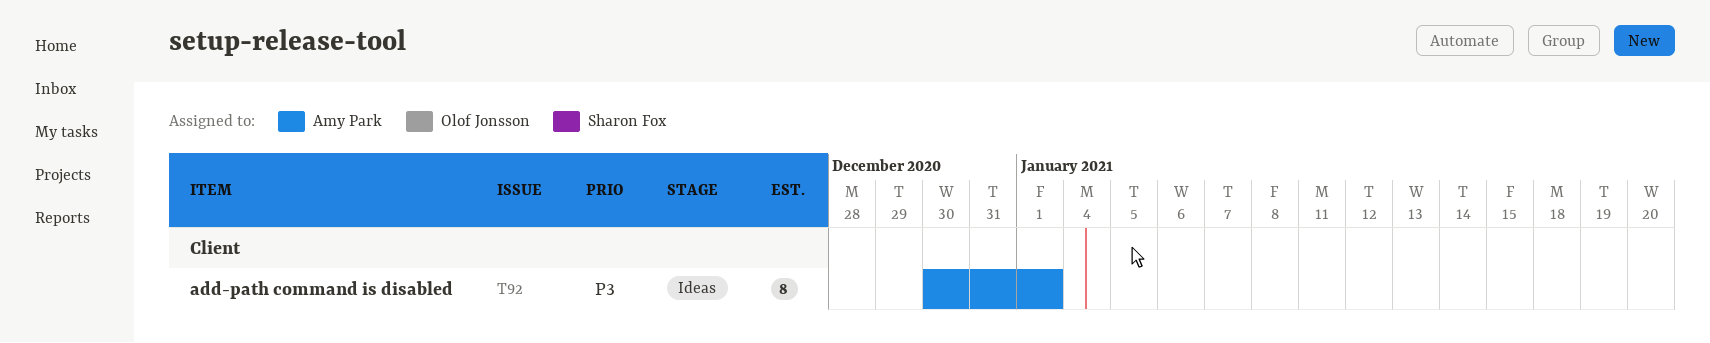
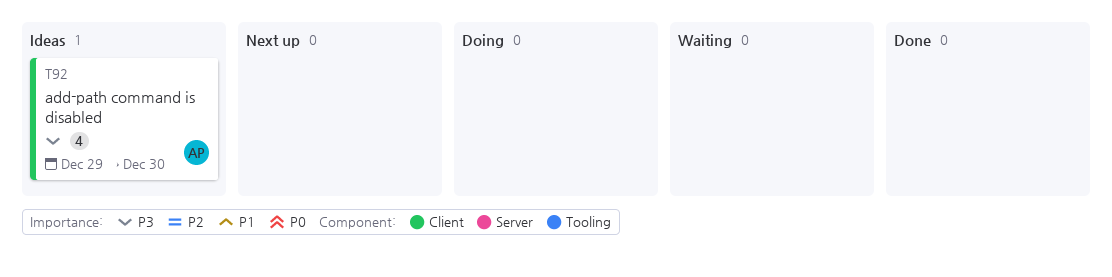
T92, estimate: 8 -> 4
T92, start: Dec 30 -> Dec 29
T92, due: Jan 1 -> Dec 30

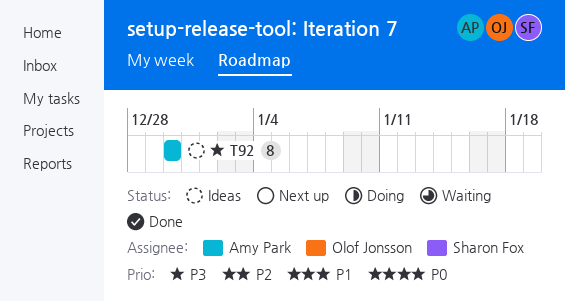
T92, estimate: 4 -> 8
T92, start: Dec 29 -> Dec 30

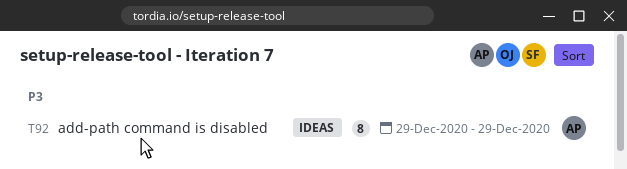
T92, start: Dec 30 -> Dec 29
T92, due: Dec 30 -> Dec 29

